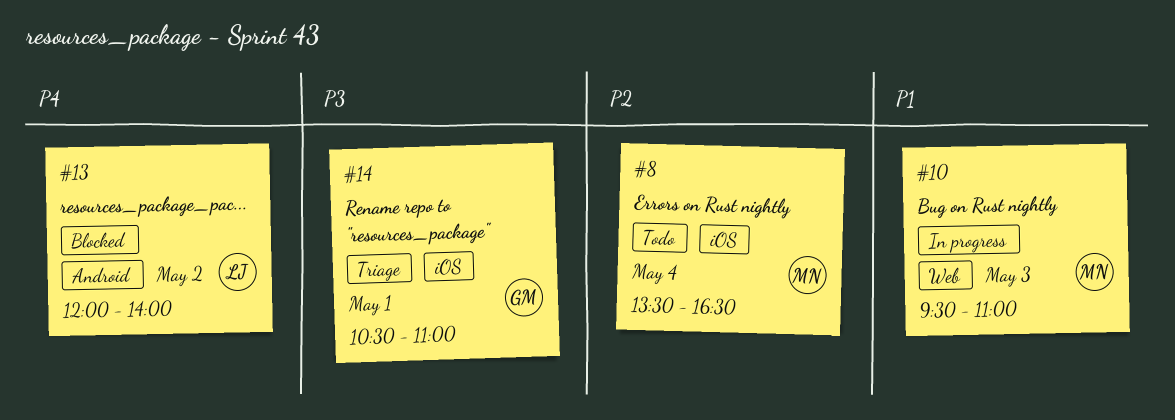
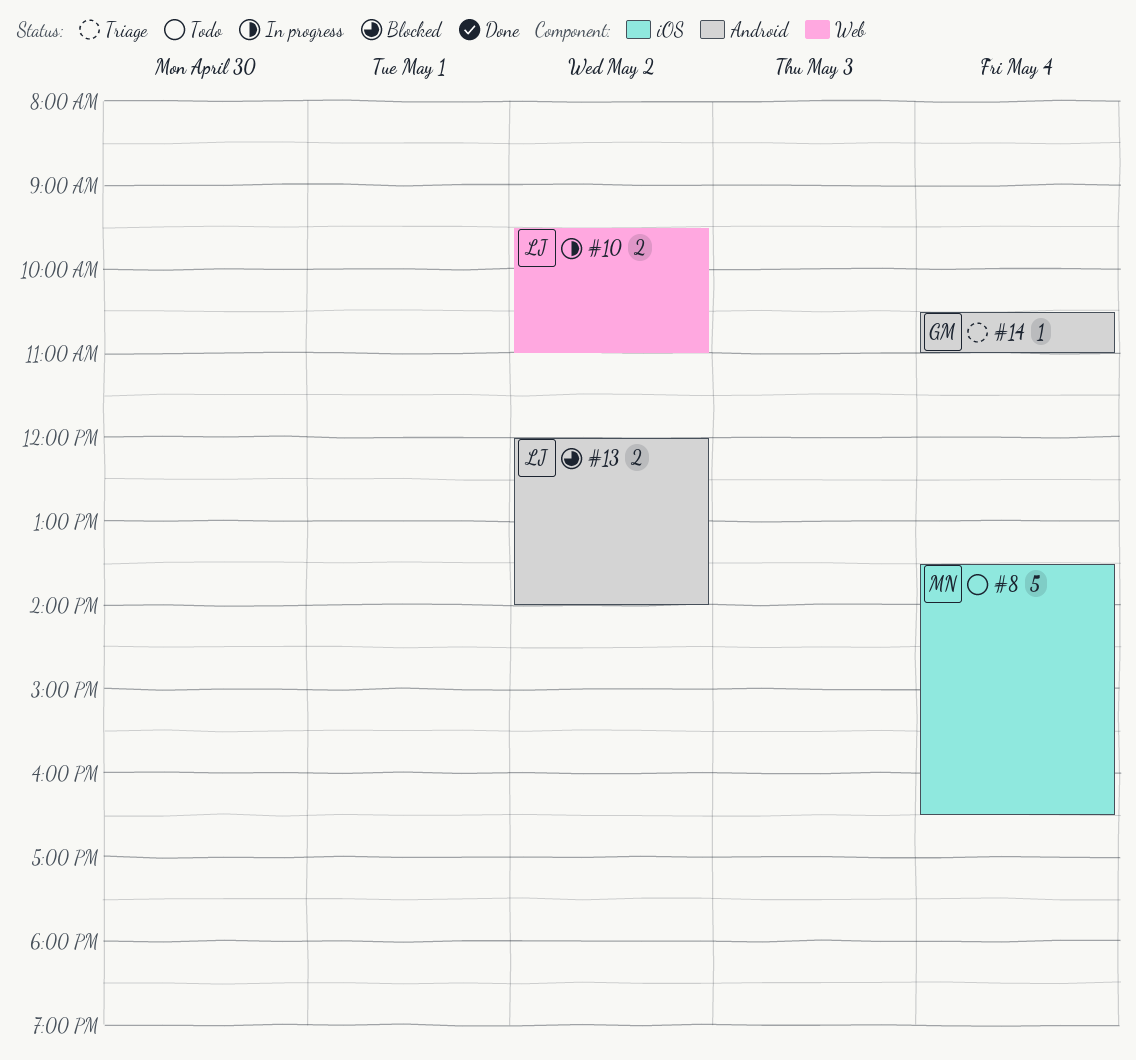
#10, owner: MN -> LJ
#10, day: May 3 -> May 2
#14, label: iOS -> Android
#14, day: May 1 -> May 4

